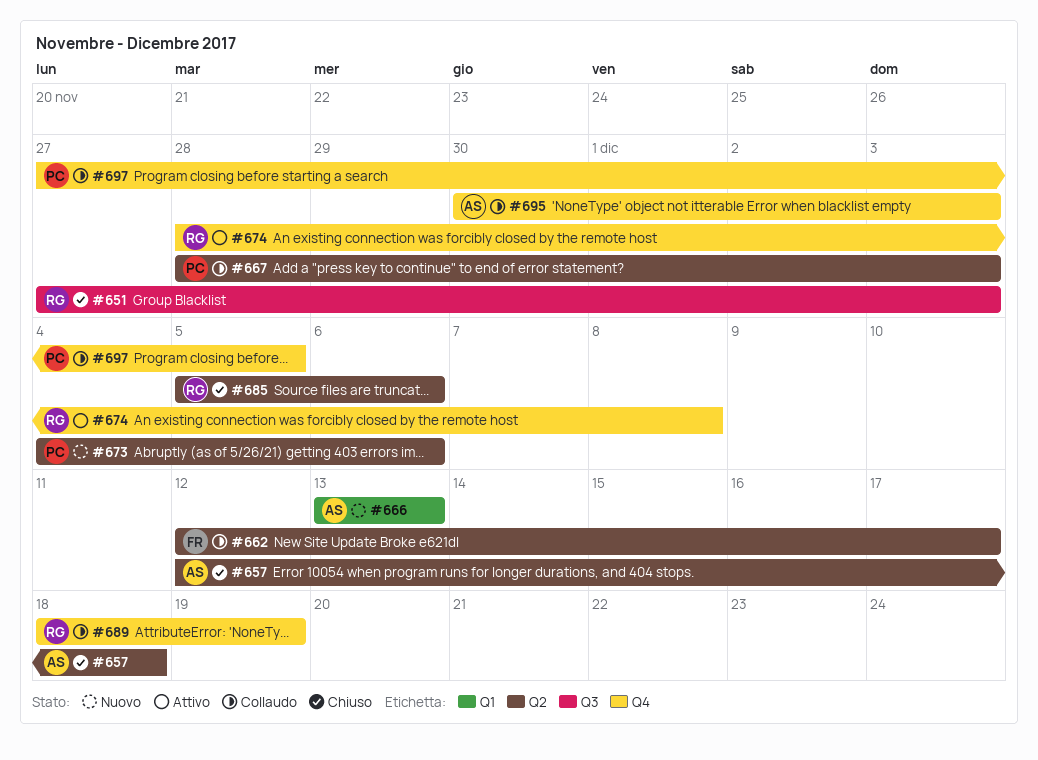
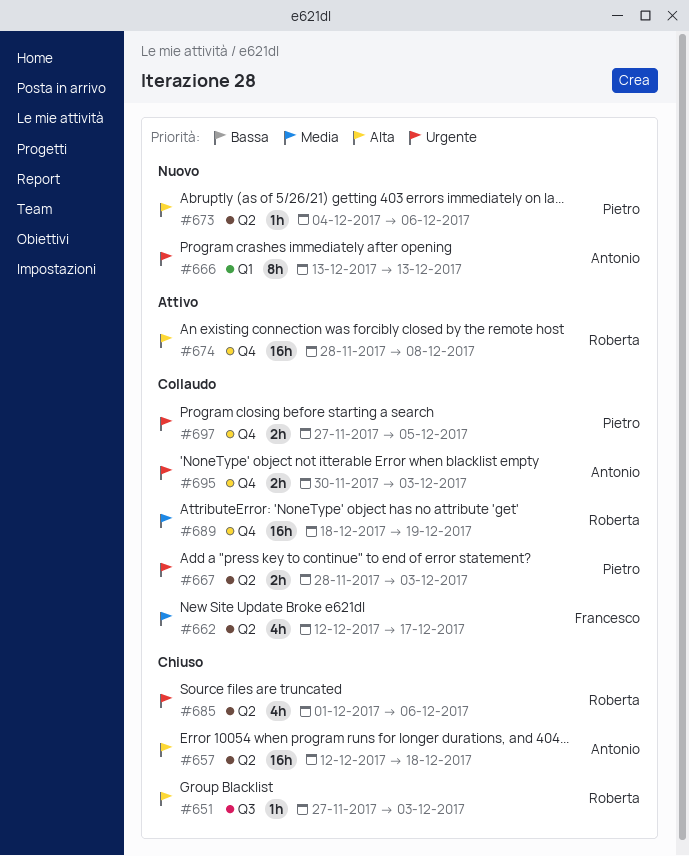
#685, start: Dec 5 -> Dec 1

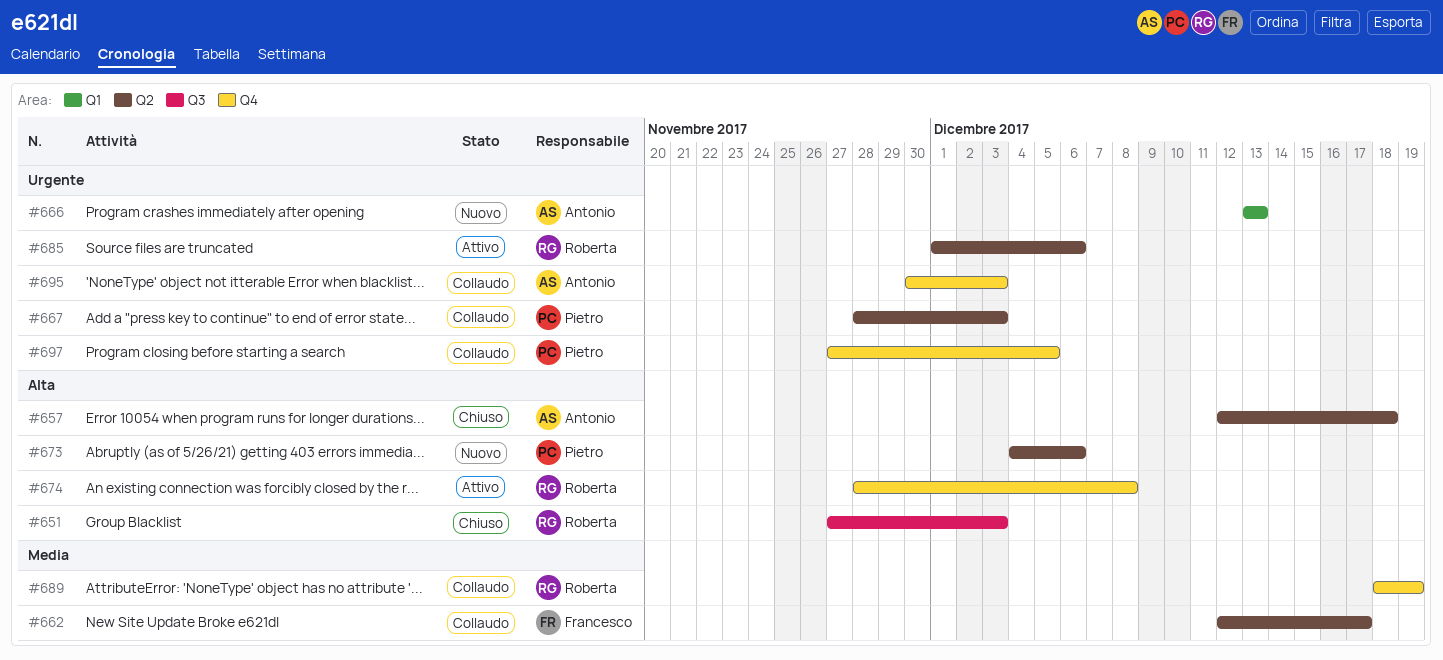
#685, status: Chiuso -> Attivo

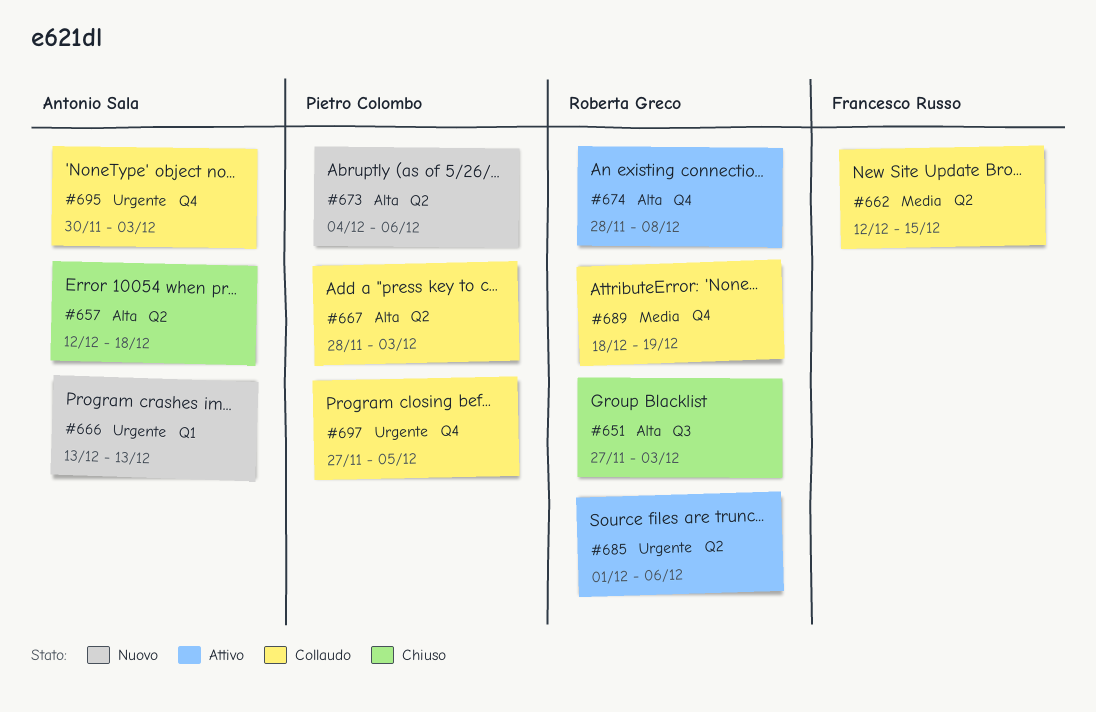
#662, due: Dec 17 -> Dec 15
#667, priority: Urgente -> Alta

